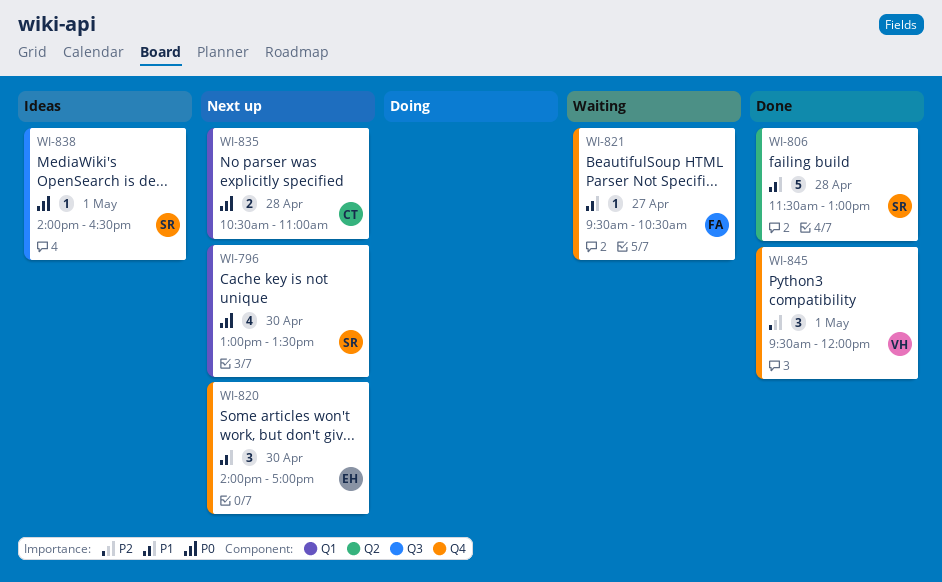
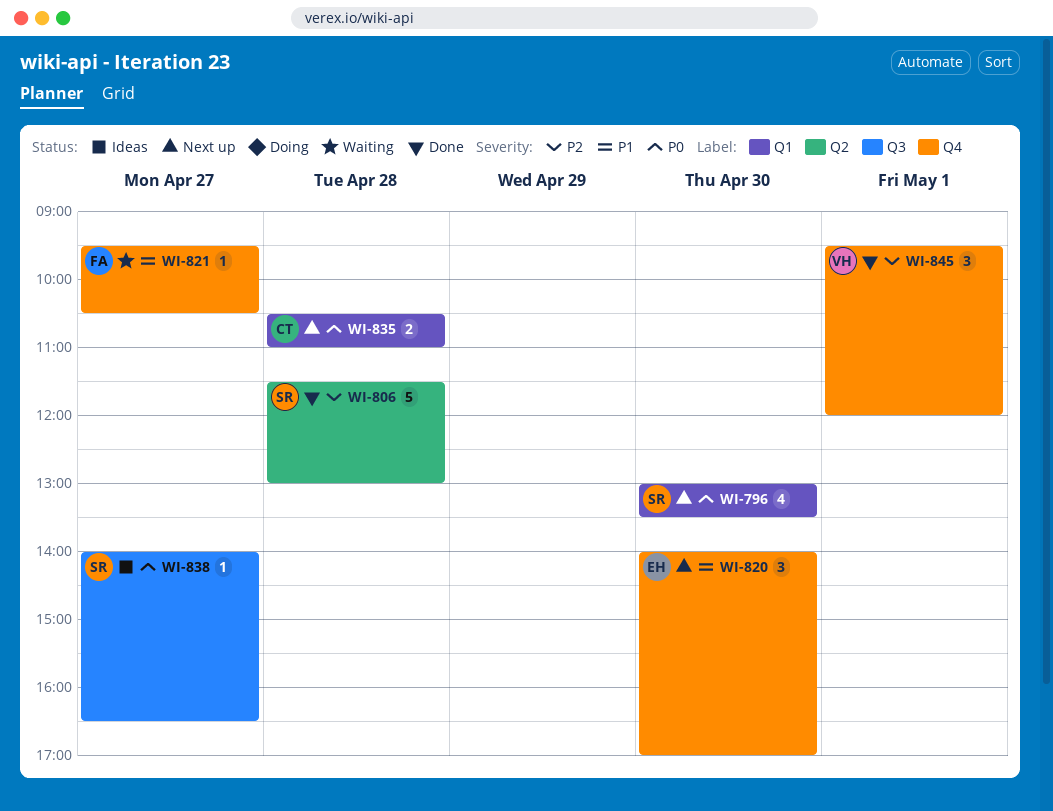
WI-806, priority: P1 -> P2
WI-838, day: May 1 -> Apr 27

